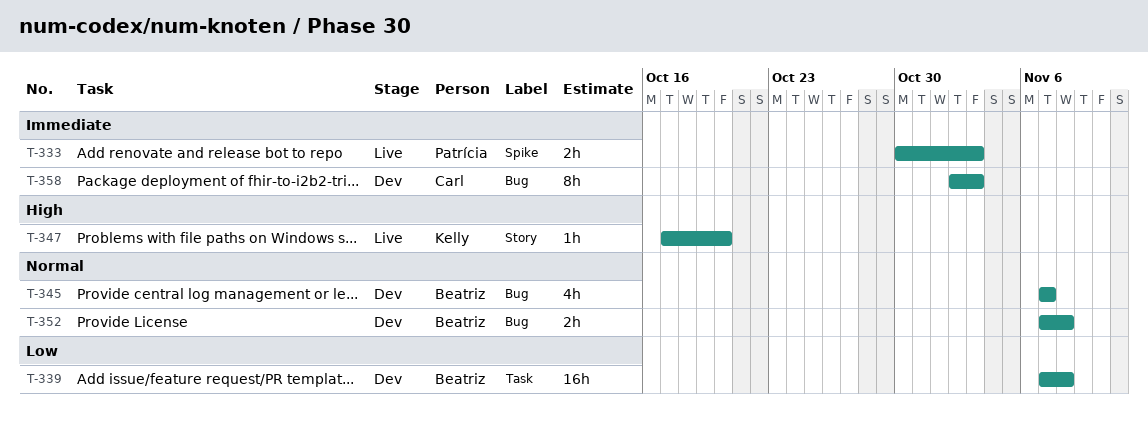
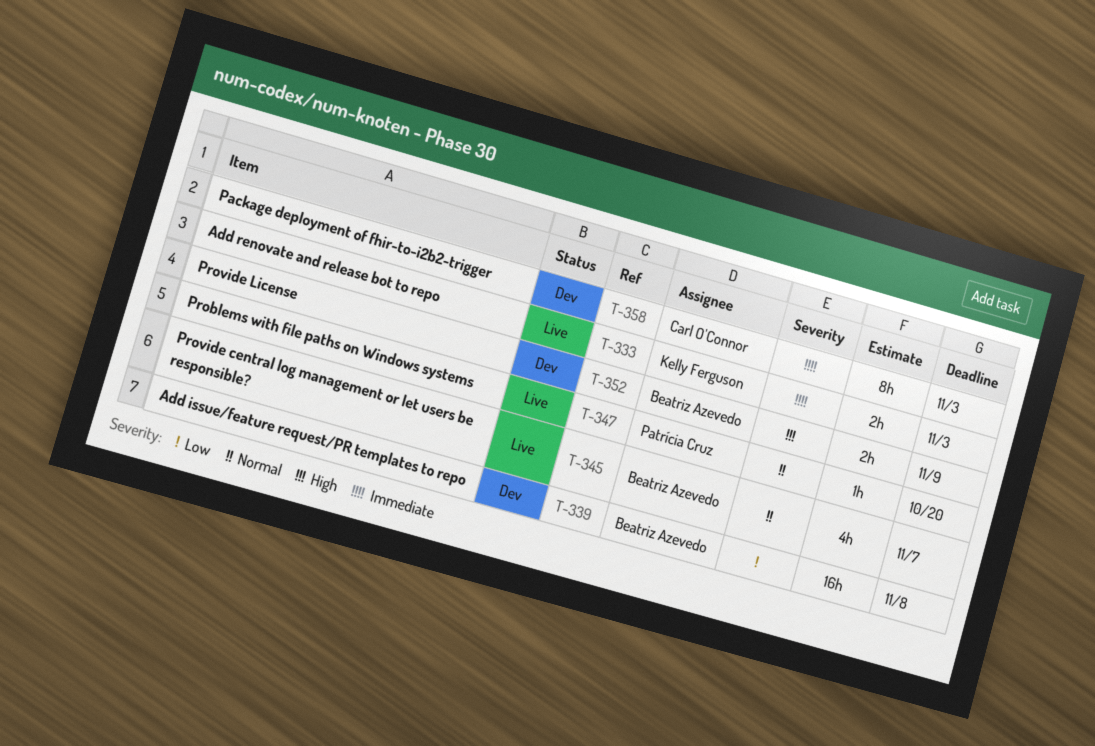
T-333, owner: Patrícia Cruz -> Kelly Ferguson
T-345, status: Dev -> Live
T-347, owner: Kelly Ferguson -> Patrícia Cruz
T-347, priority: High -> Normal
T-352, priority: Normal -> High
T-352, due: Nov 8 -> Nov 9

